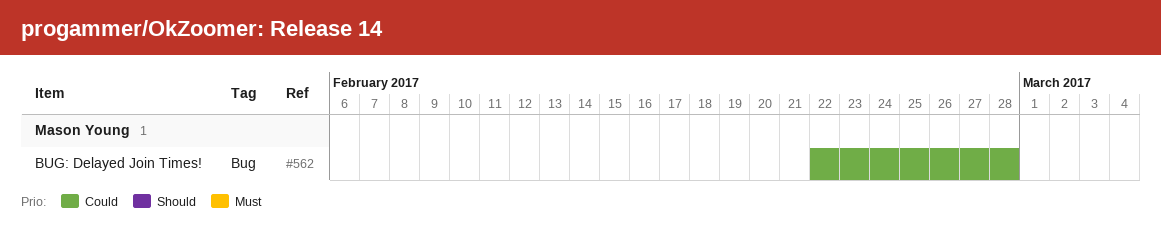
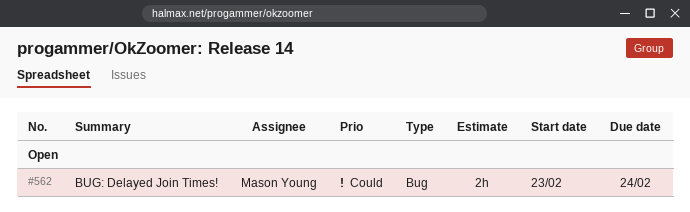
#562, start: Feb 22 -> Feb 23
#562, due: Feb 28 -> Feb 24

